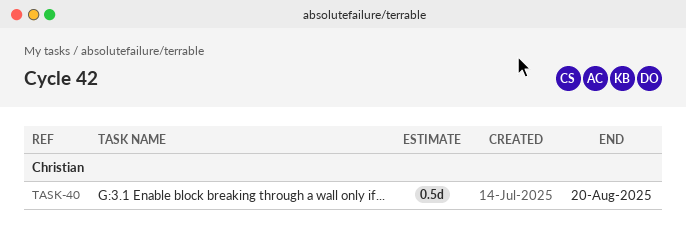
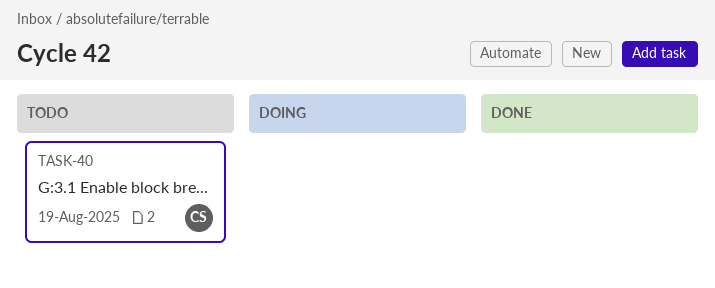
TASK-40, due: Aug 20 -> Aug 19

